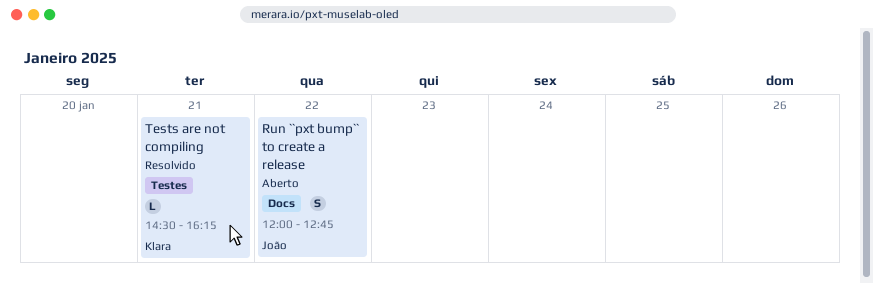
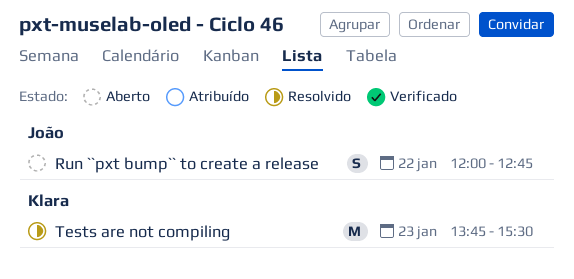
Tests are not compiling, estimate: L -> M
Tests are not compiling, day: Jan 21 -> Jan 23
Tests are not compiling, begins: 14:30 -> 13:45
Tests are not compiling, ends: 16:15 -> 15:30

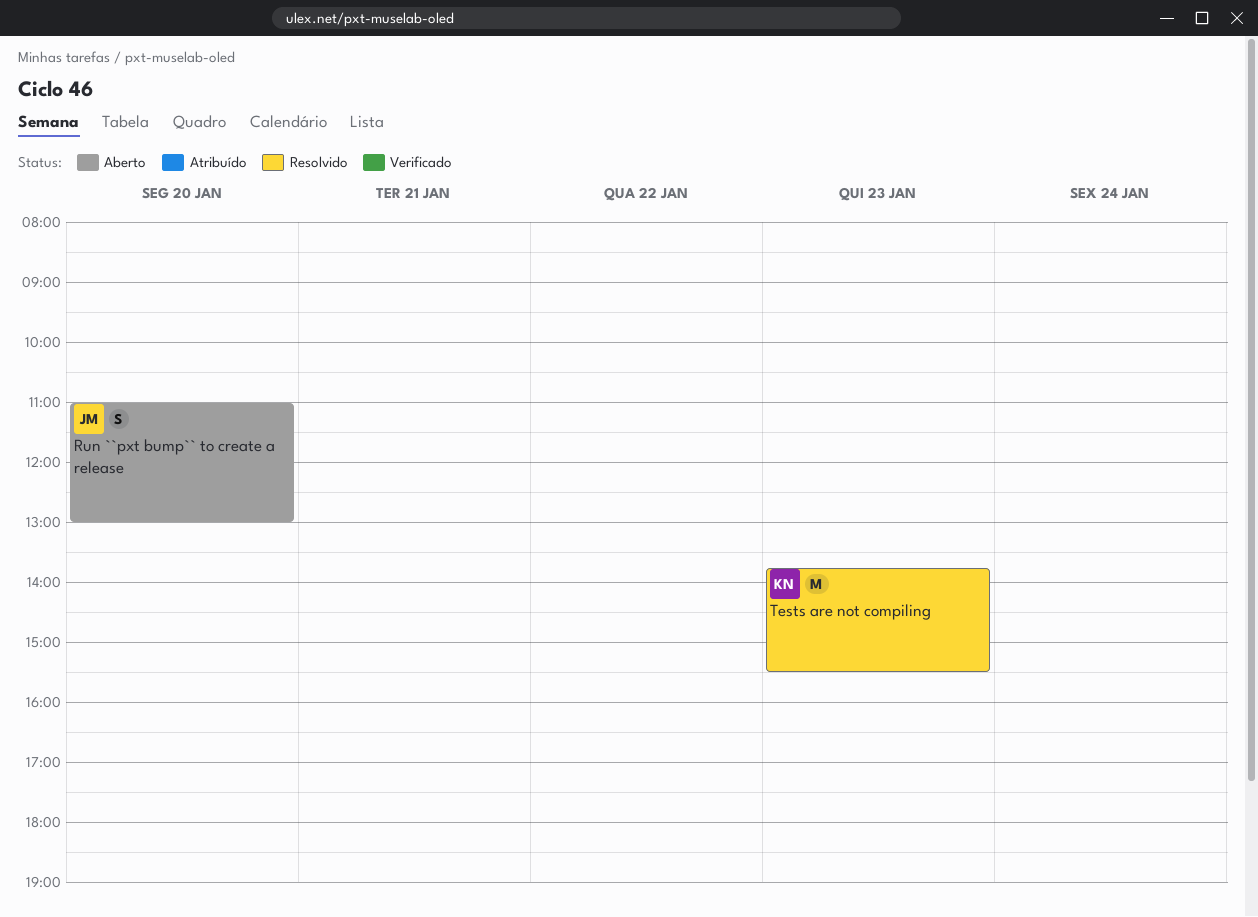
Run ``pxt bump`` to create a release, day: Jan 22 -> Jan 20
Run ``pxt bump`` to create a release, begins: 12:00 -> 11:00
Run ``pxt bump`` to create a release, ends: 12:45 -> 13:00

